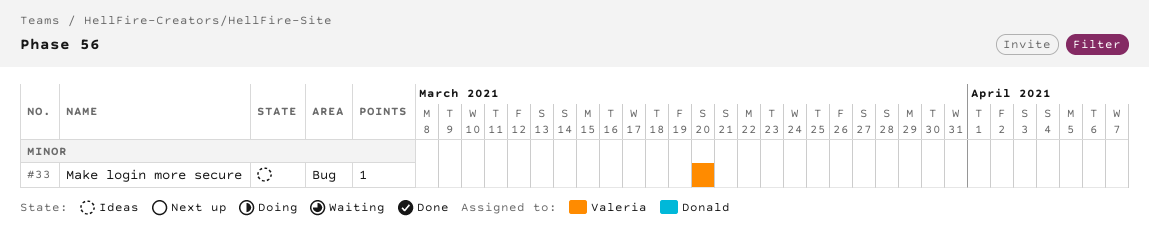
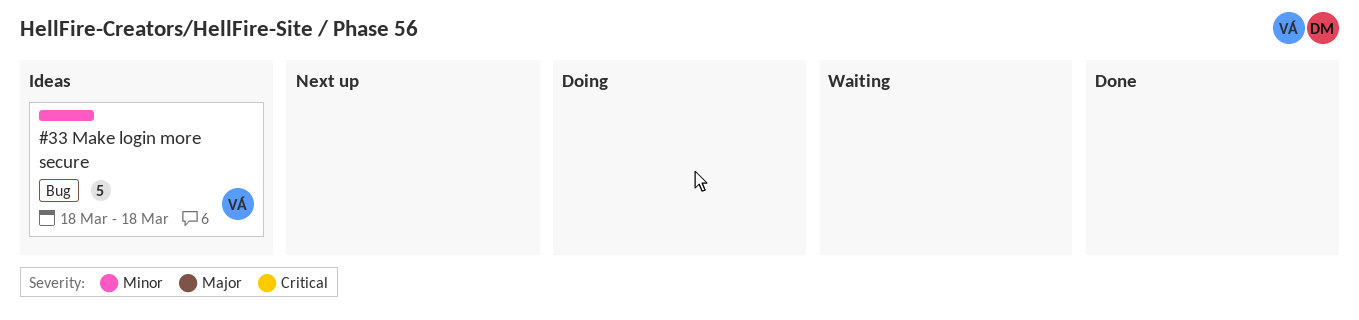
#33, estimate: 1 -> 5
#33, start: Mar 20 -> Mar 18
#33, due: Mar 20 -> Mar 18

